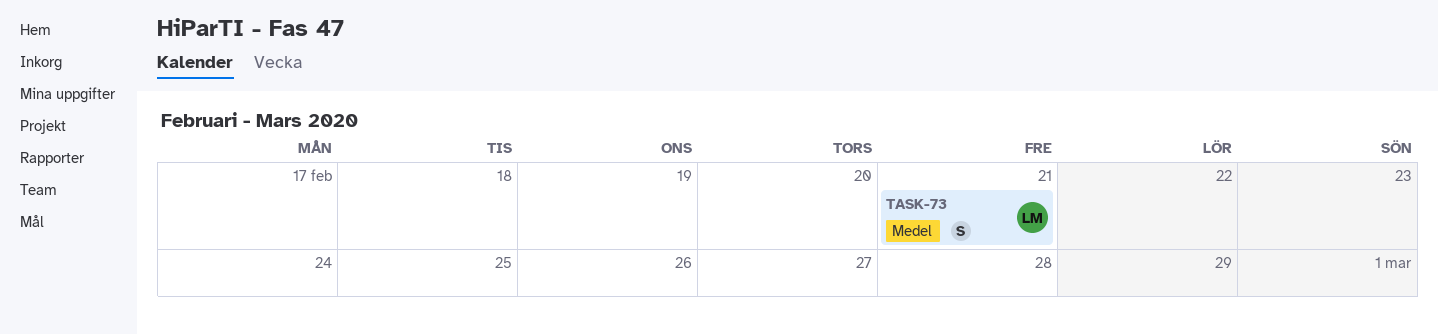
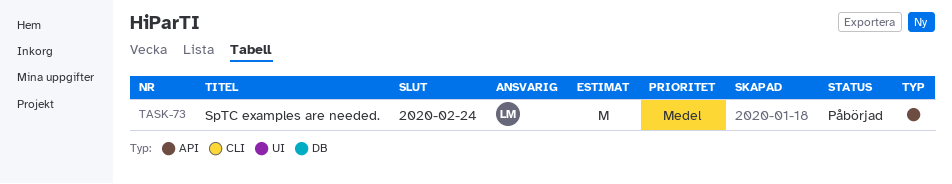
TASK-73, estimate: S -> M
TASK-73, due: Feb 21 -> Feb 24

